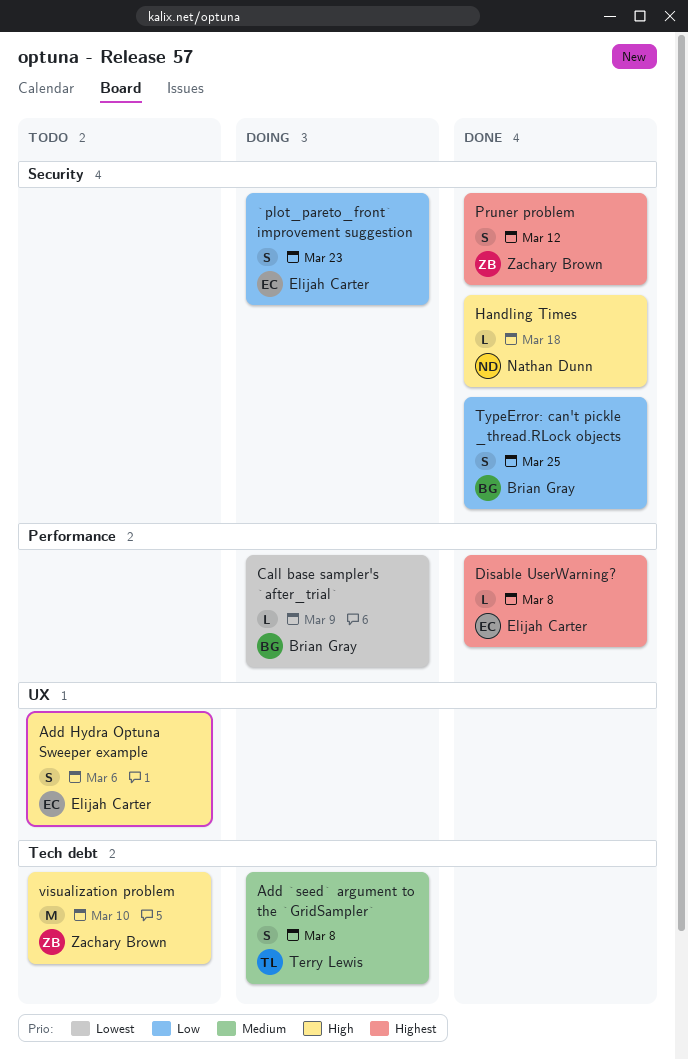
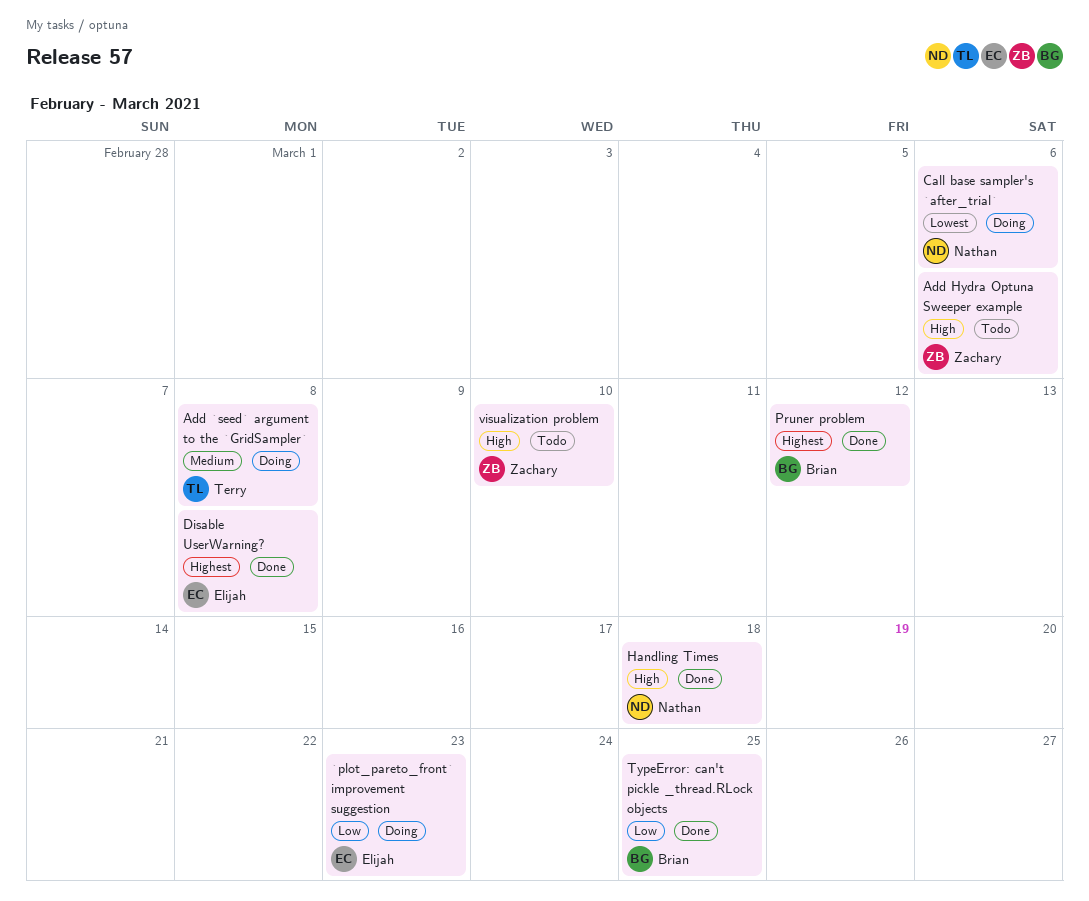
Add Hydra Optuna Sweeper example, owner: Elijah Carter -> Zachary Brown
Call base sampler's `after_trial`, owner: Brian Gray -> Nathan Dunn
Call base sampler's `after_trial`, due: Mar 9 -> Mar 6
Pruner problem, owner: Zachary Brown -> Brian Gray

